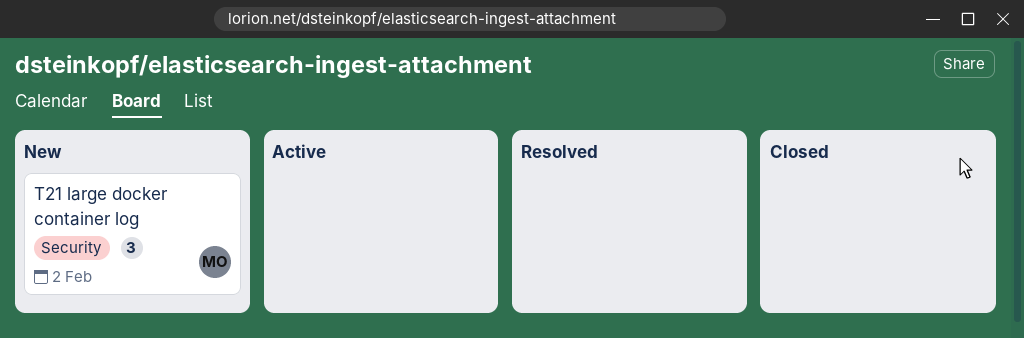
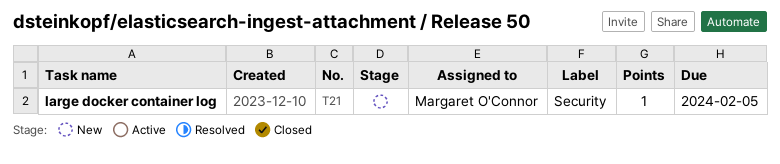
T21, estimate: 3 -> 1
T21, due: Feb 2 -> Feb 5

